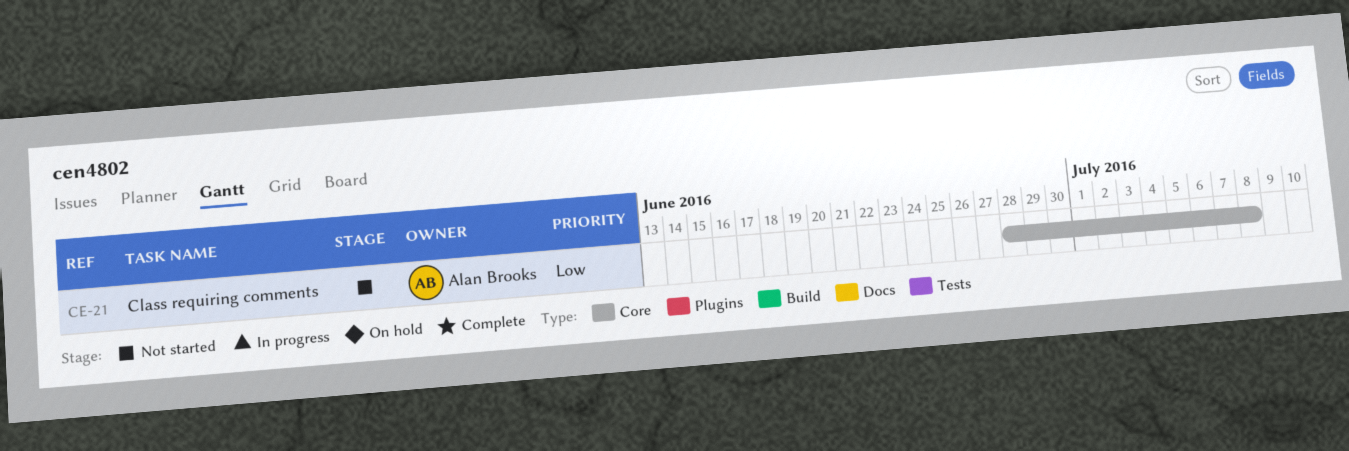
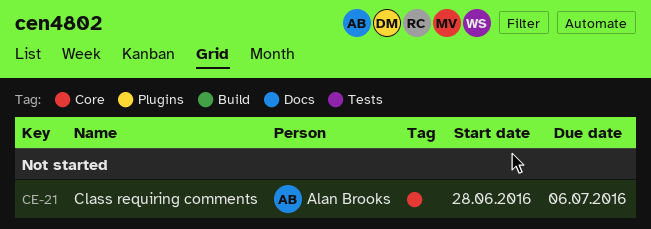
CE-21, due: Jul 8 -> Jul 6

